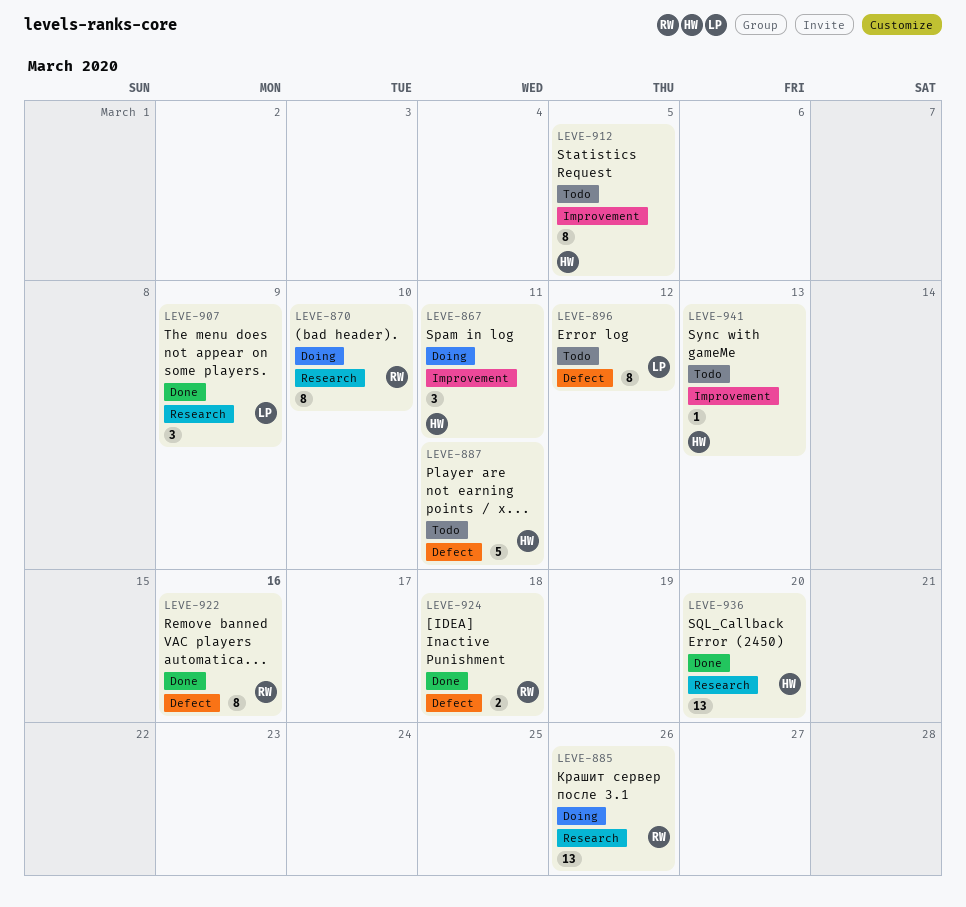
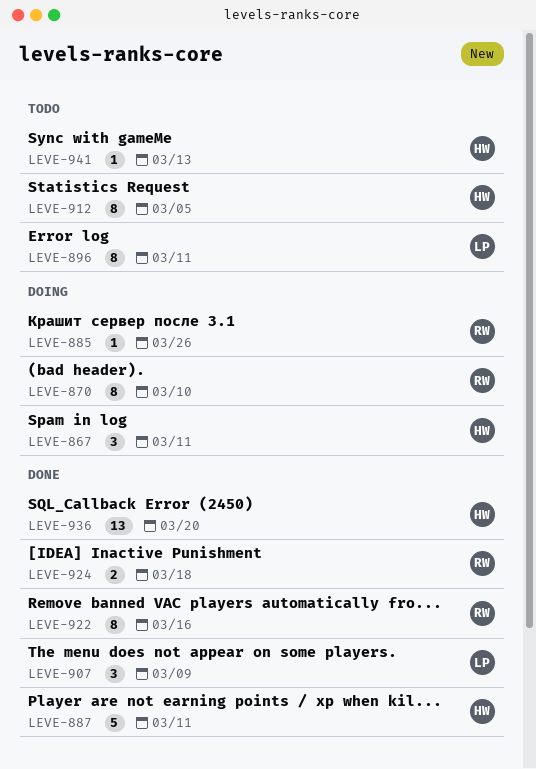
LEVE-885, estimate: 13 -> 1
LEVE-887, status: Todo -> Done
LEVE-896, due: Mar 12 -> Mar 11

